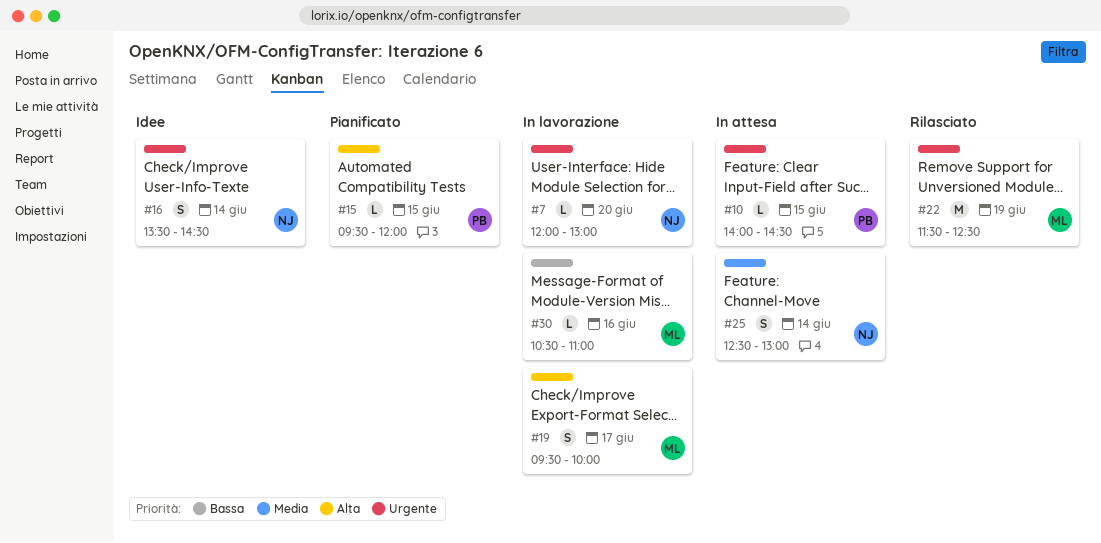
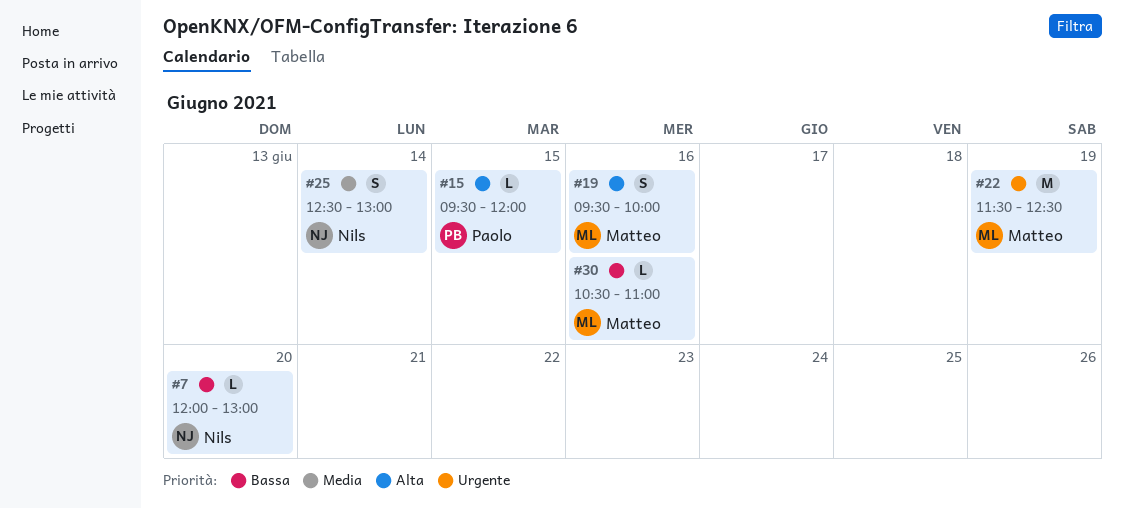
#7, priority: Urgente -> Bassa
#10: present -> none
#16: present -> none
#19, day: Jun 17 -> Jun 16

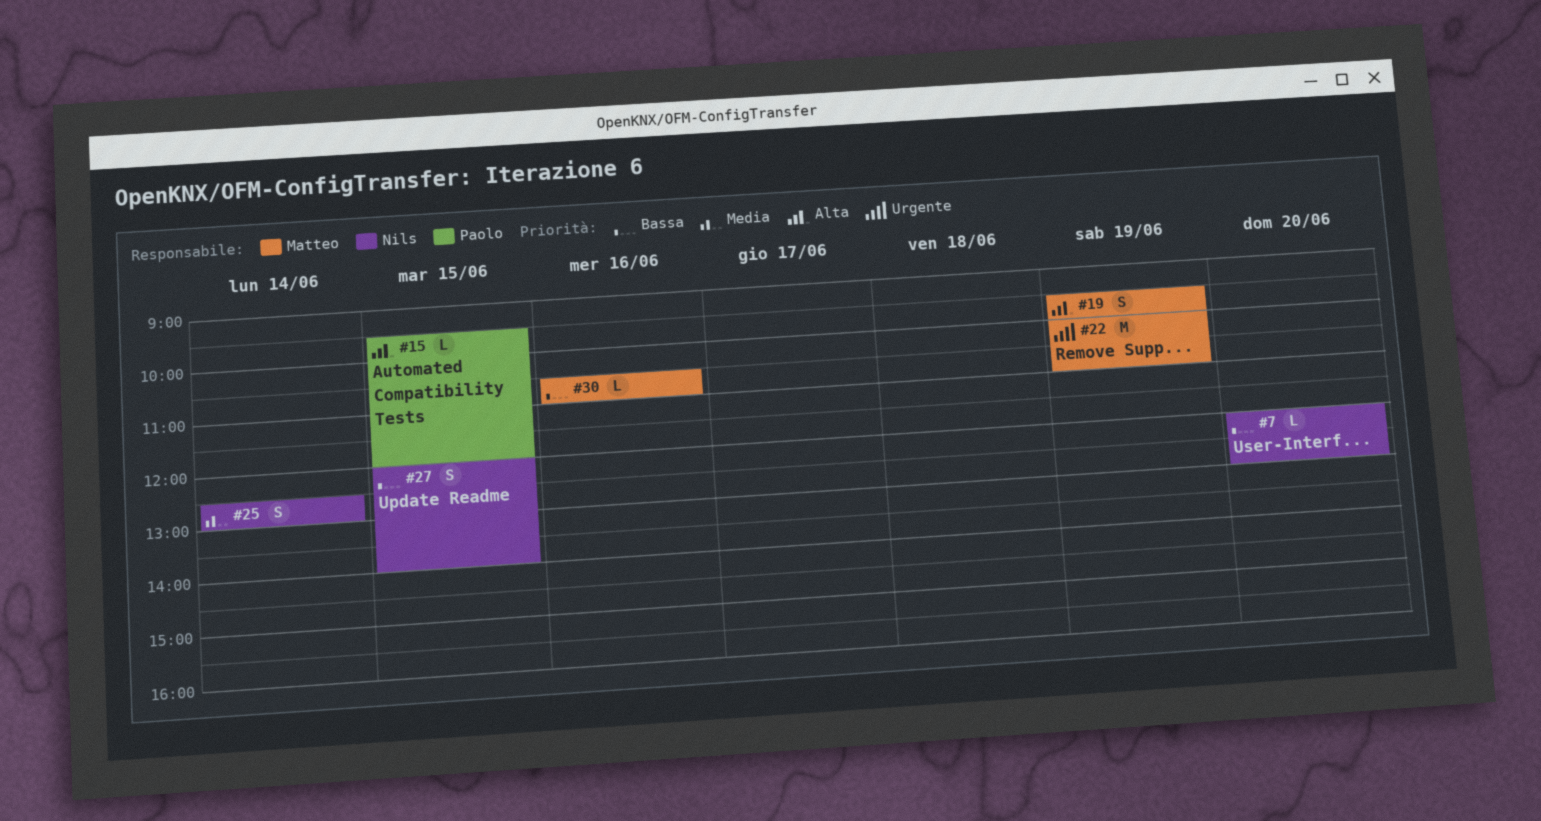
#19, day: Jun 16 -> Jun 19
#22, begins: 11:30 -> 10:00
#22, ends: 12:30 -> 11:00
#27: none -> present

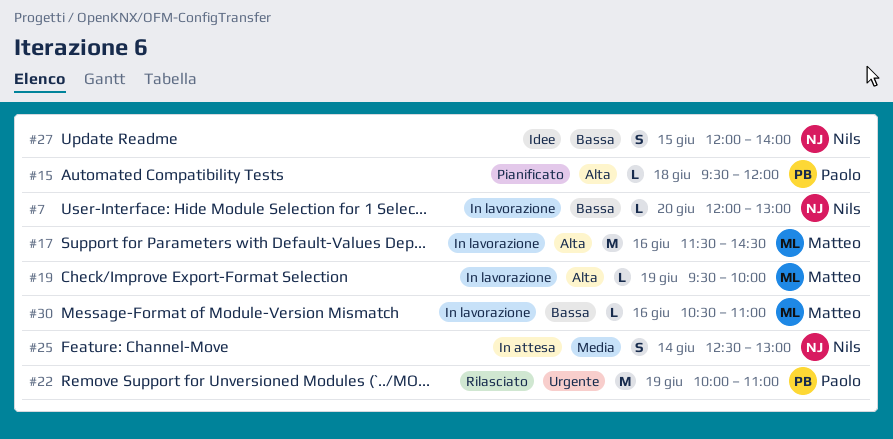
#15, day: Jun 15 -> Jun 18
#17: none -> present
#19, estimate: S -> L
#22, owner: Matteo -> Paolo

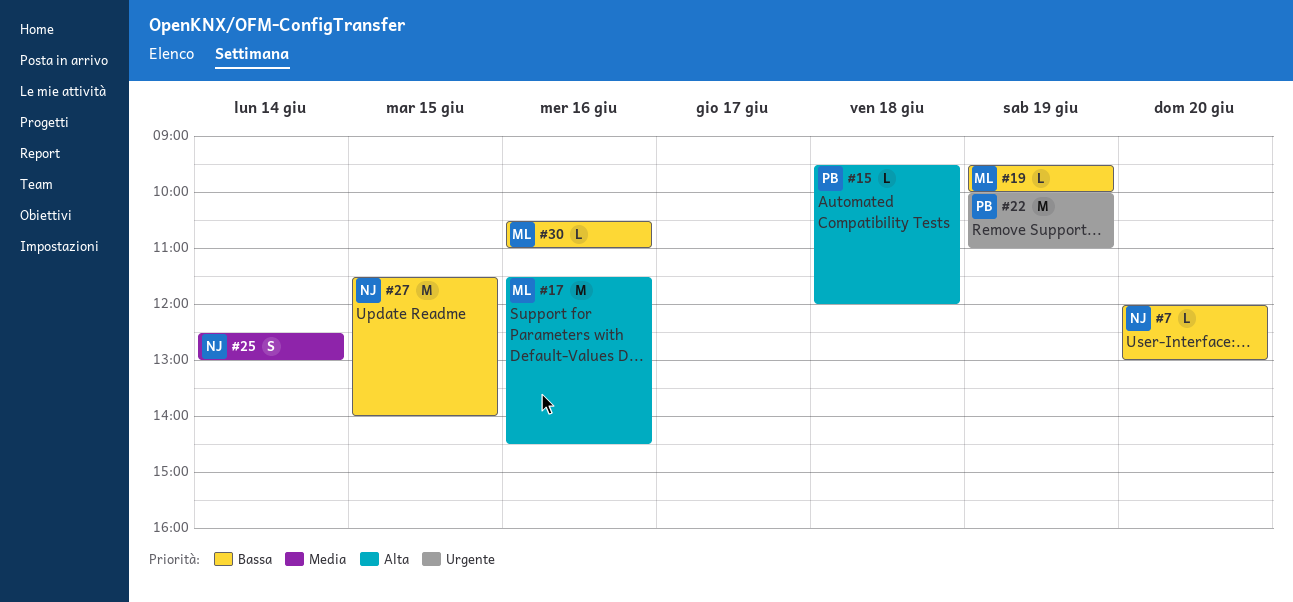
#19, priority: Alta -> Bassa
#27, estimate: S -> M
#27, begins: 12:00 -> 11:30

